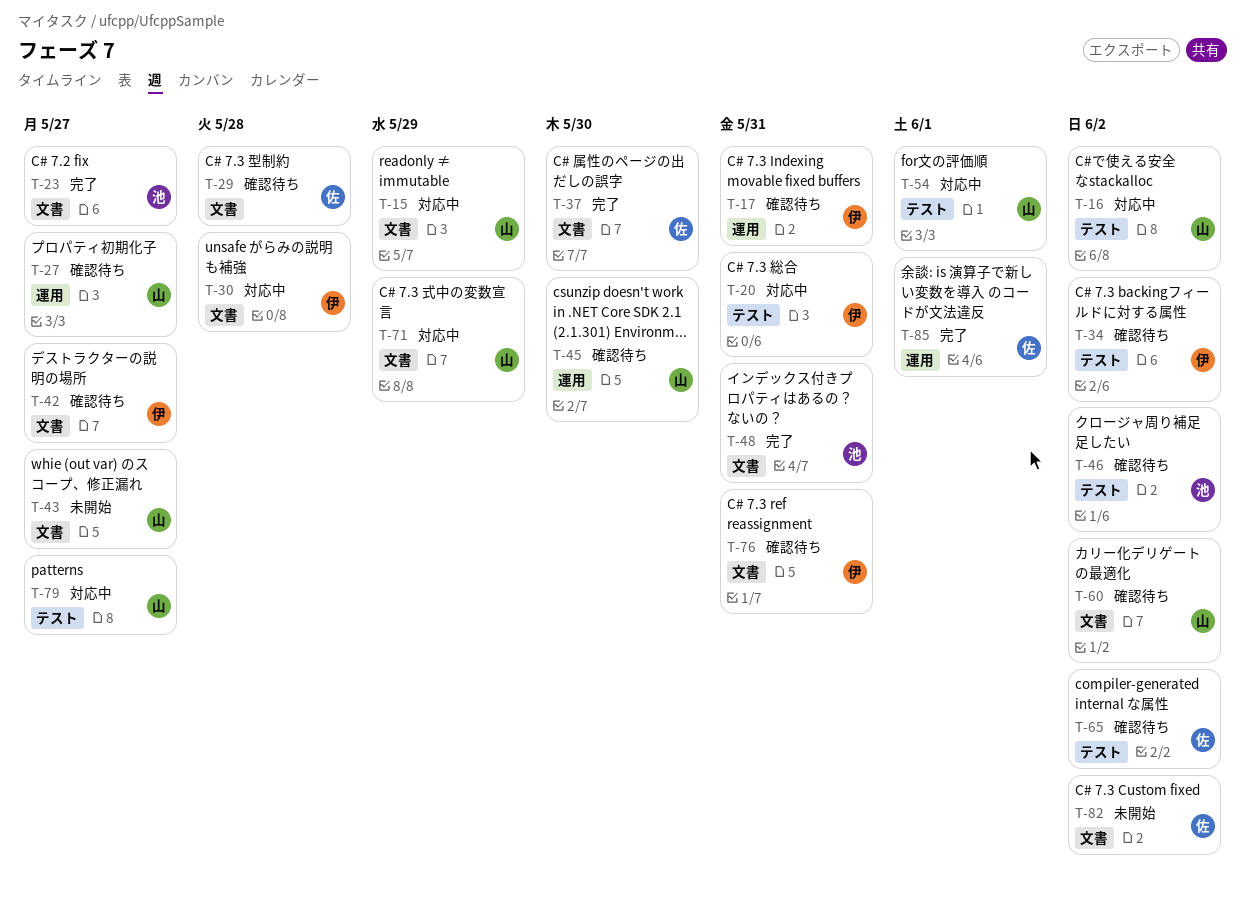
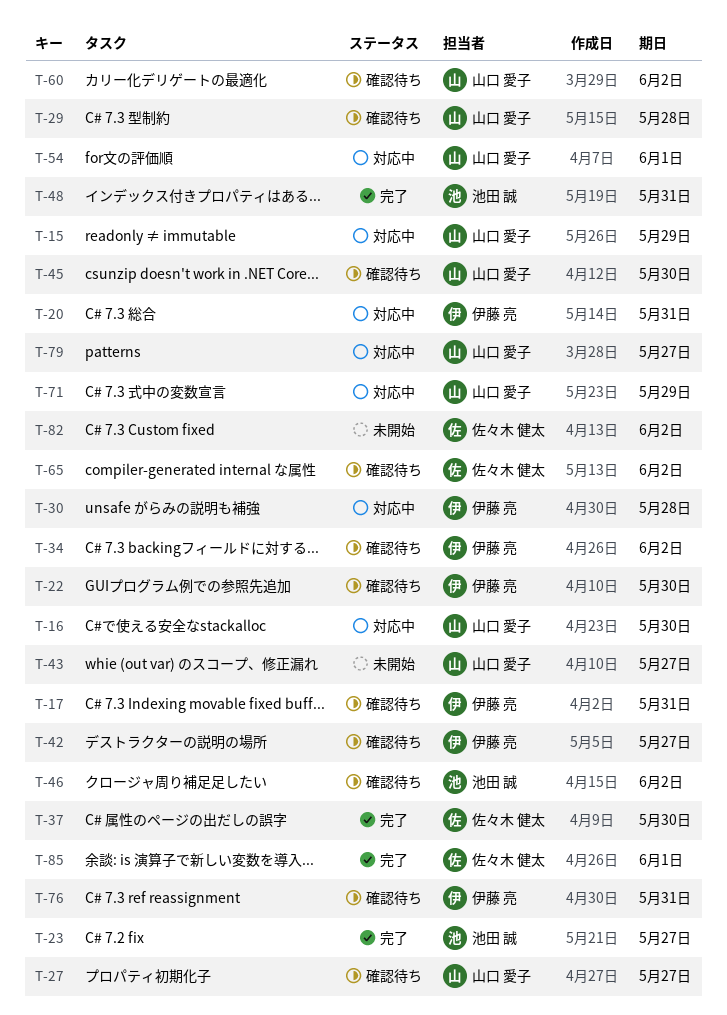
T-16, due: Jun 2 -> May 30
T-22: none -> present
T-29, owner: 佐々木 健太 -> 山口 愛子

